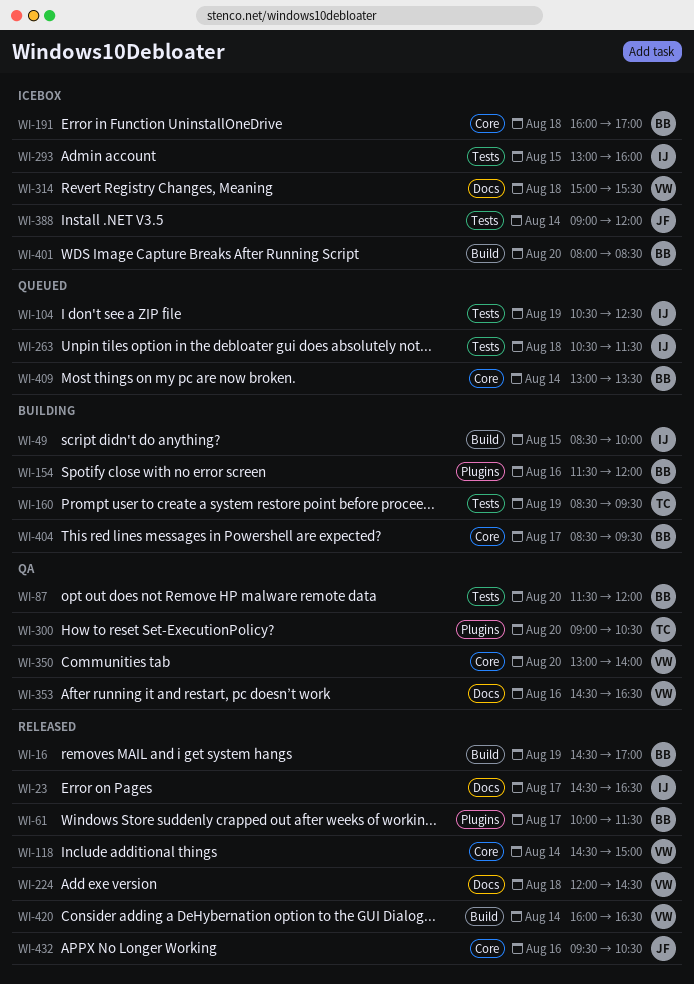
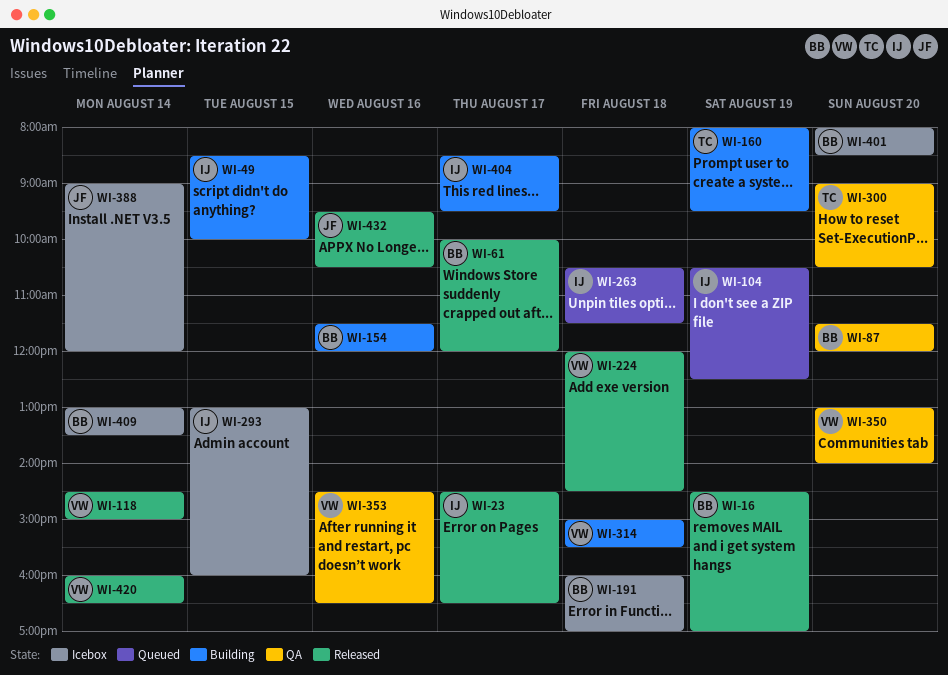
WI-61, ends: 11:30 -> 12:00
WI-160, begins: 08:30 -> 08:00
WI-314, status: Icebox -> Building
WI-404, owner: BB -> IJ
WI-409, status: Queued -> Icebox

